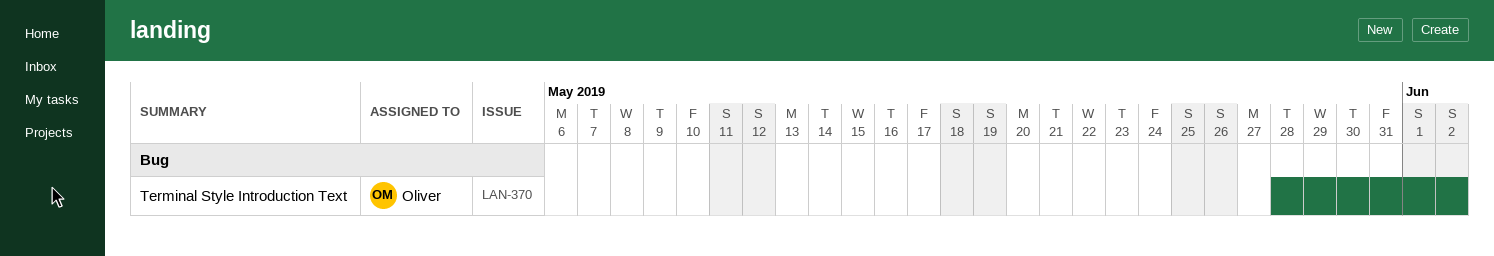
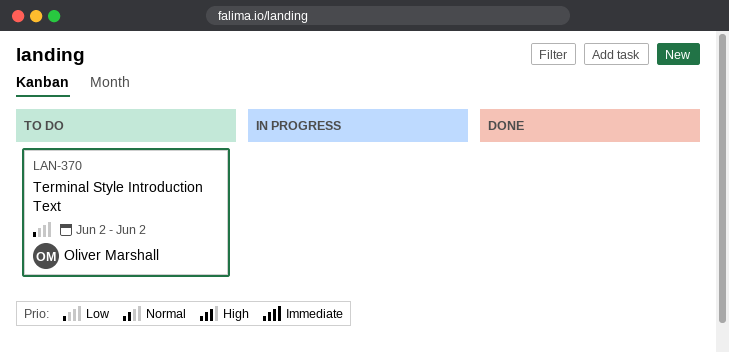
LAN-370, start: May 28 -> Jun 2

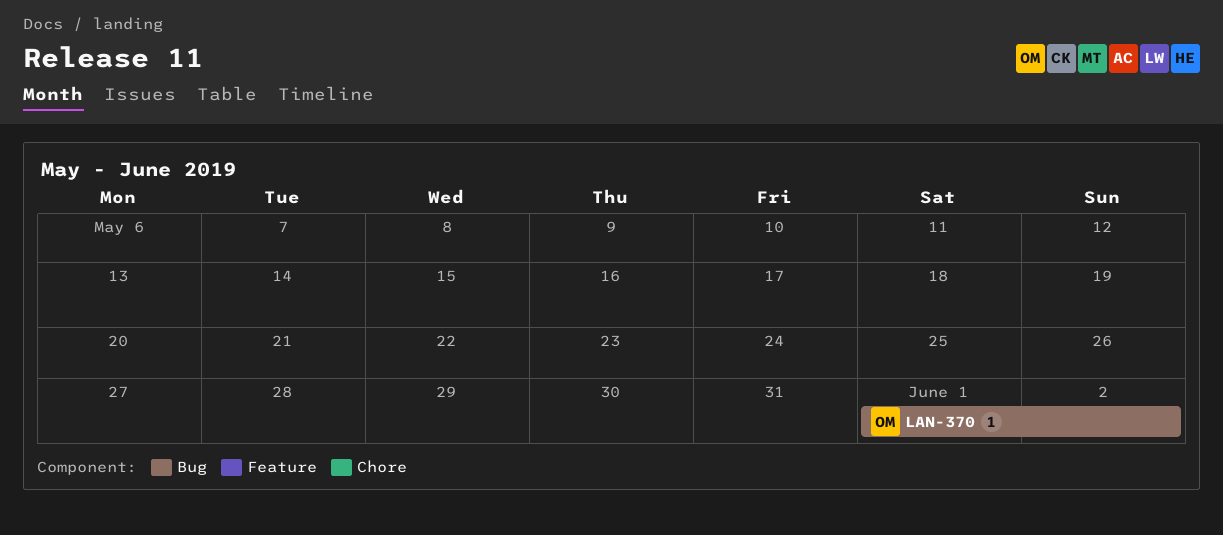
LAN-370, start: Jun 2 -> Jun 1

